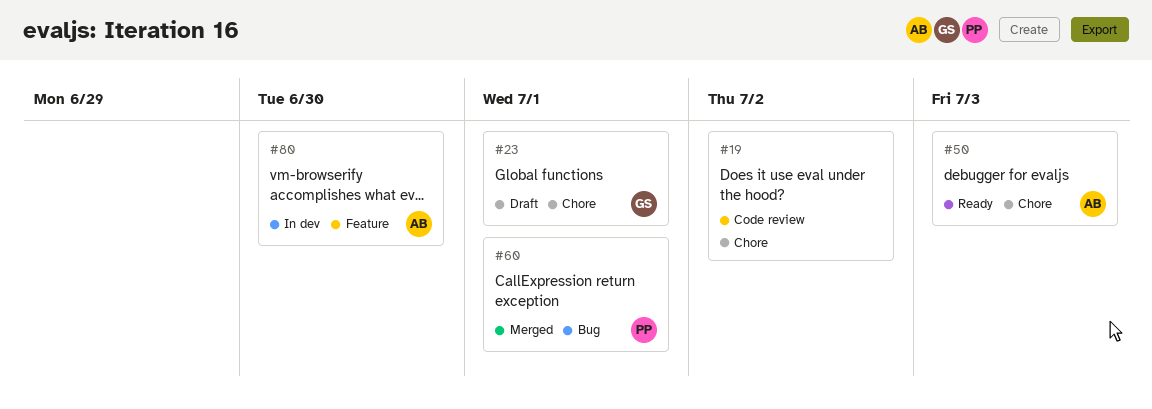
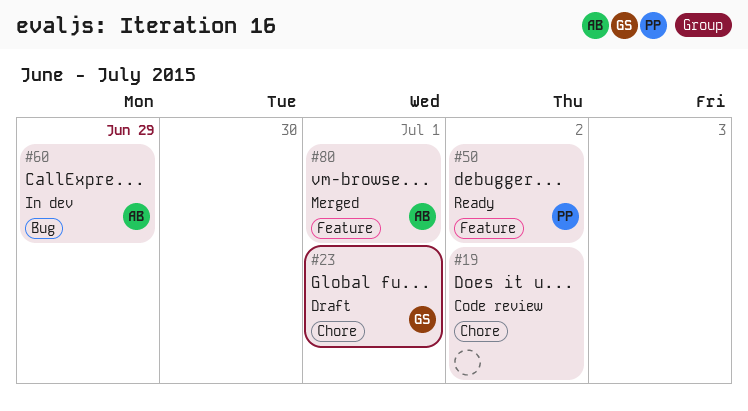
#50, owner: AB -> PP
#50, label: Chore -> Feature
#50, due: Jul 3 -> Jul 2
#60, status: Merged -> In dev
#60, owner: PP -> AB
#60, due: Jul 1 -> Jun 29
#80, status: In dev -> Merged
#80, due: Jun 30 -> Jul 1

